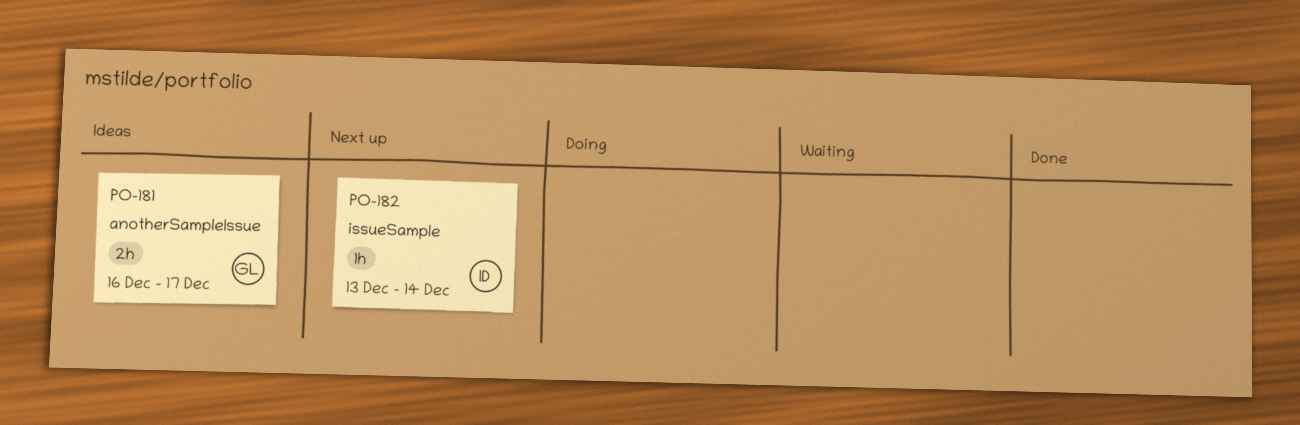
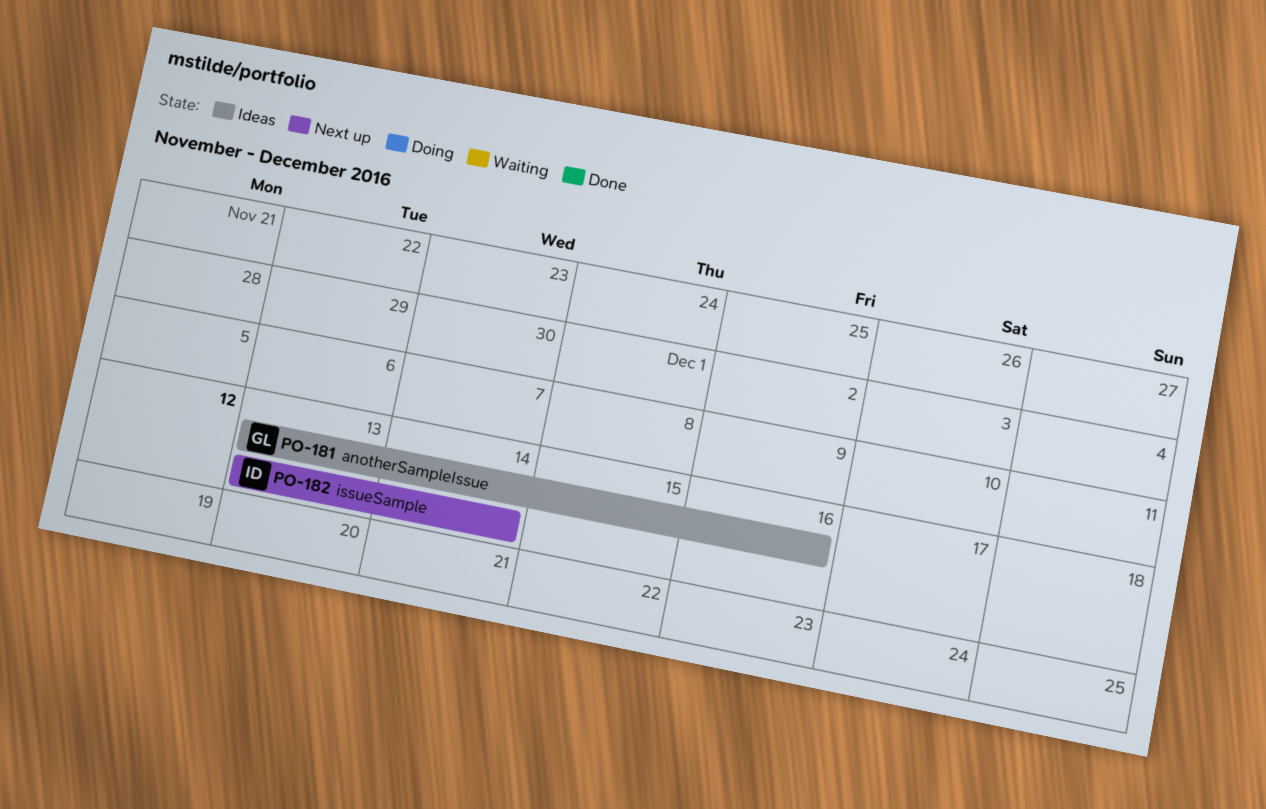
PO-181, start: Dec 16 -> Dec 13
PO-181, due: Dec 17 -> Dec 16

